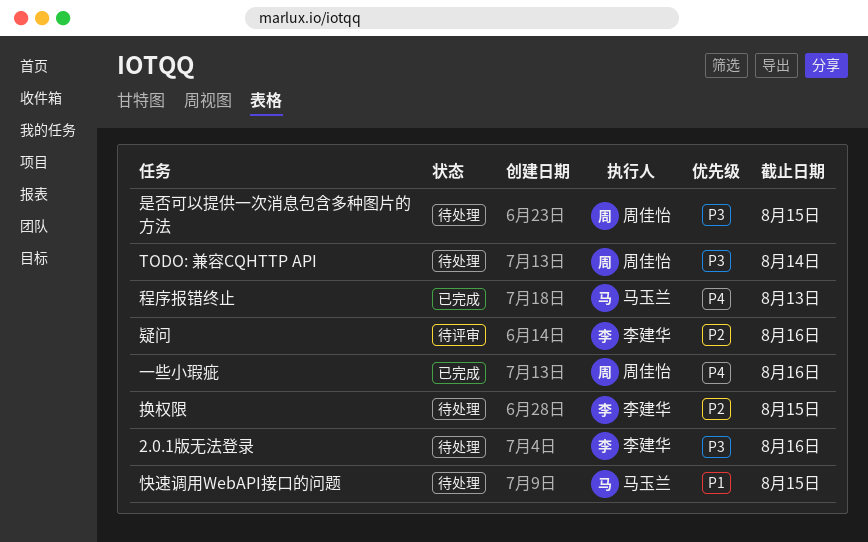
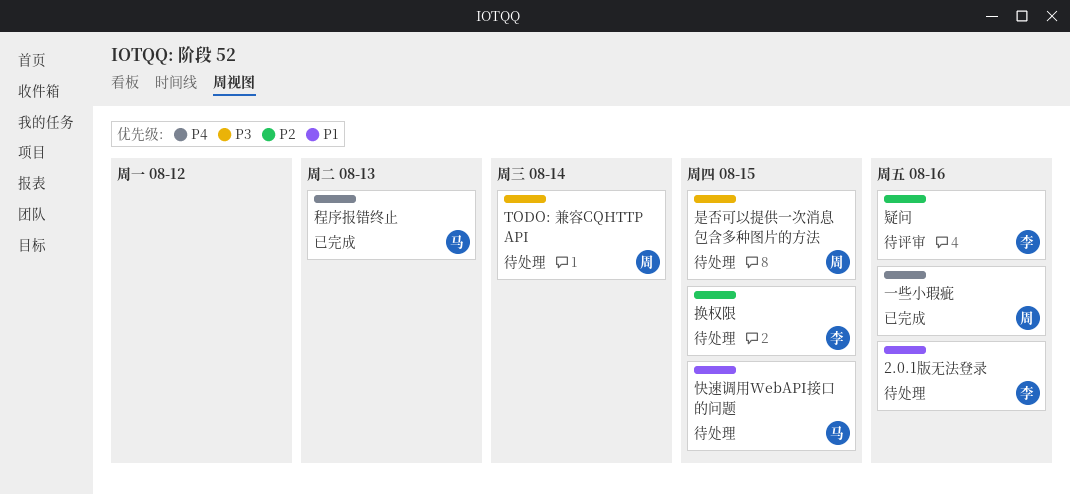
2.0.1版无法登录, priority: P3 -> P1

